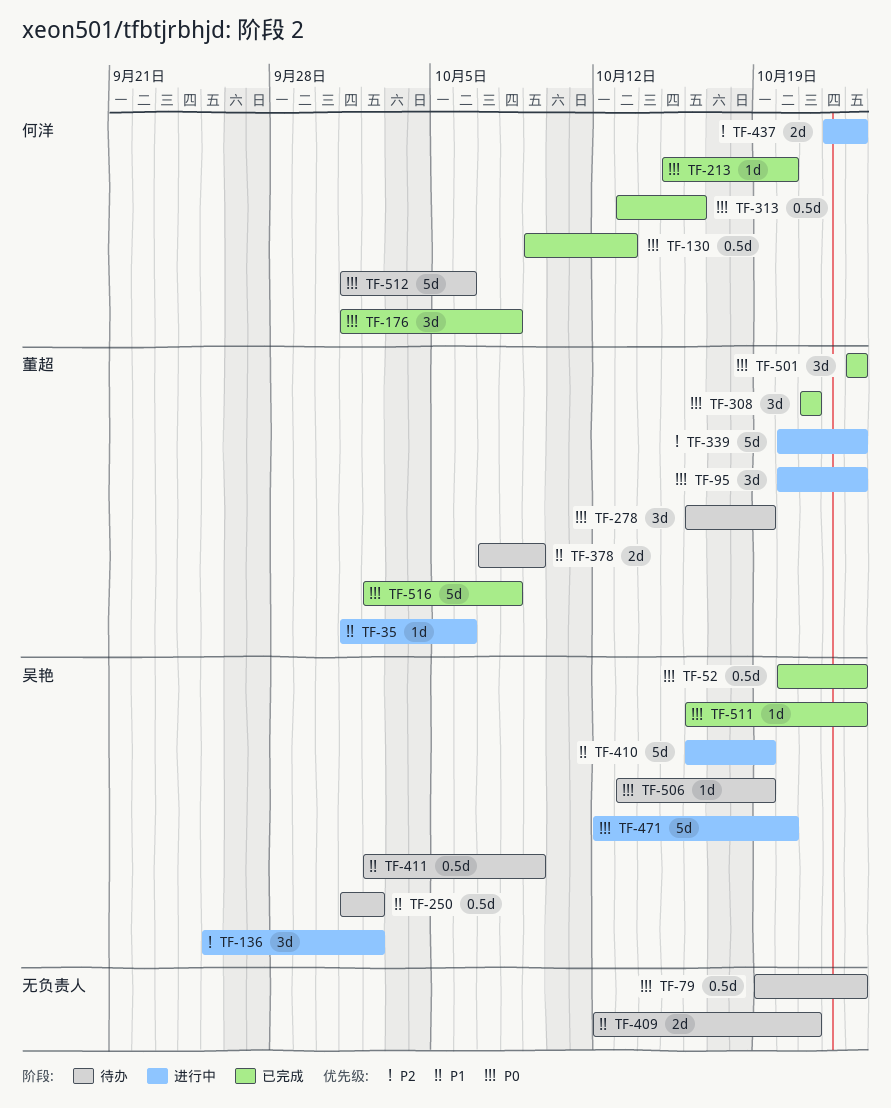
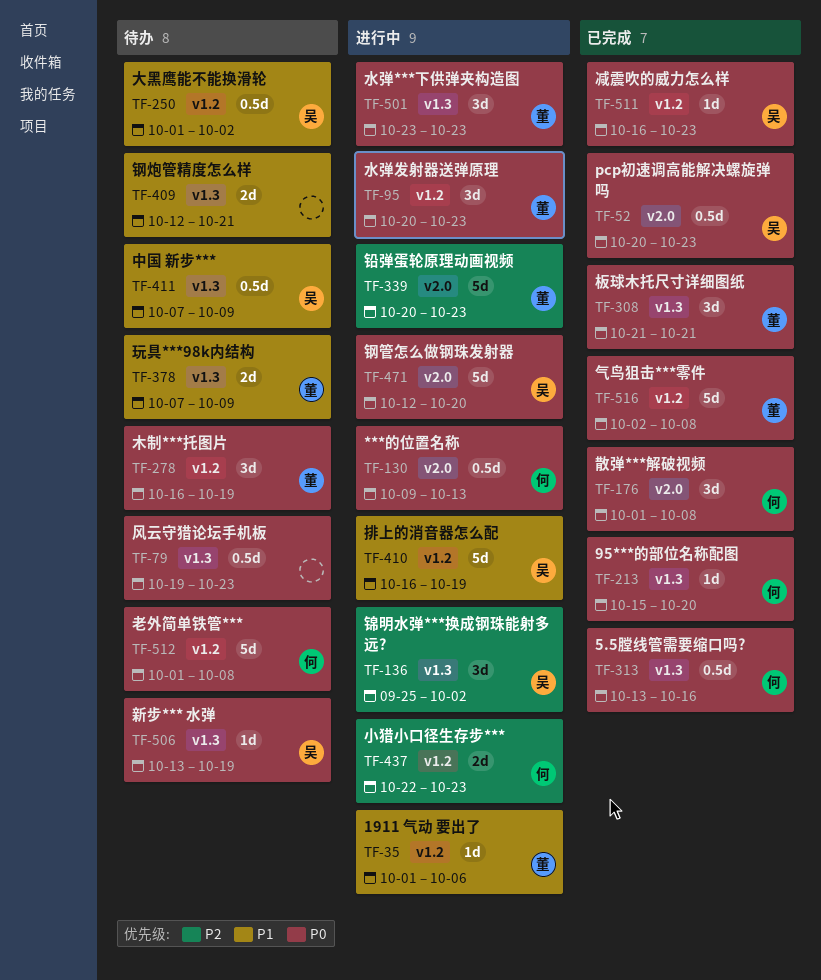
TF-130, status: 已完成 -> 进行中
TF-411, start: Oct 2 -> Oct 7
TF-501, status: 已完成 -> 进行中
TF-512, due: Oct 6 -> Oct 8

